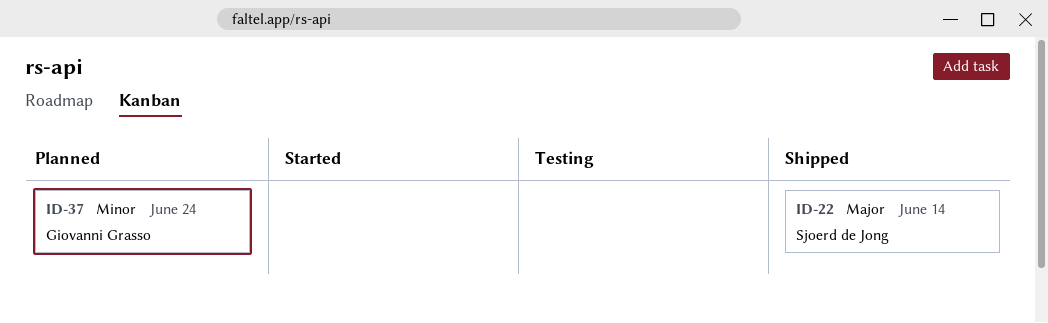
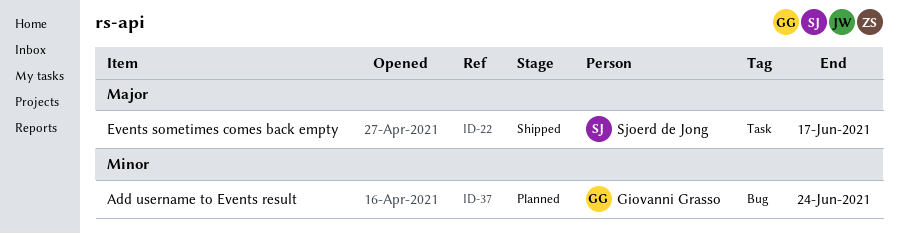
ID-22, due: Jun 14 -> Jun 17

